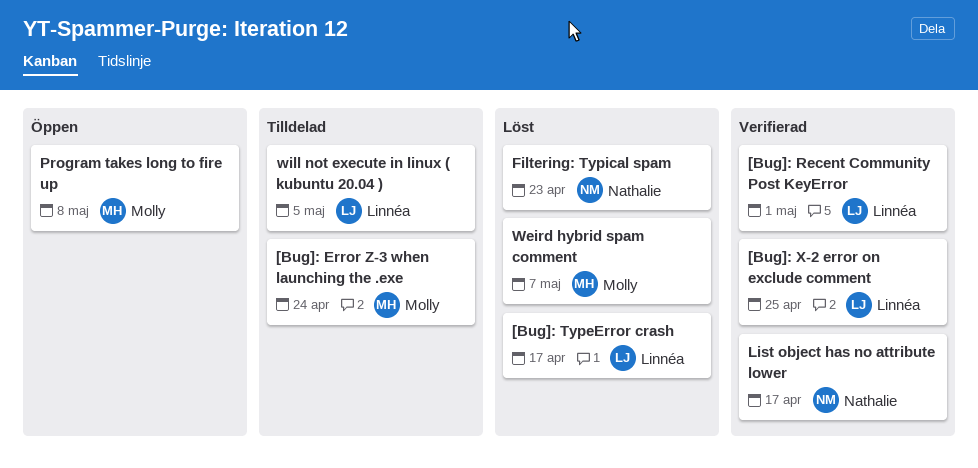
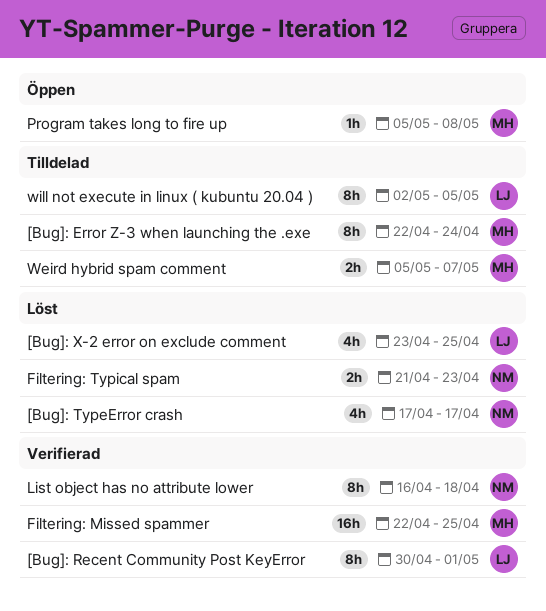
[Bug]: TypeError crash, owner: Linnéa -> Nathalie
[Bug]: X-2 error on exclude comment, status: Verifierad -> Löst
Filtering: Missed spammer: none -> present
List object has no attribute lower, due: Apr 17 -> Apr 18
Weird hybrid spam comment, status: Löst -> Tilldelad

